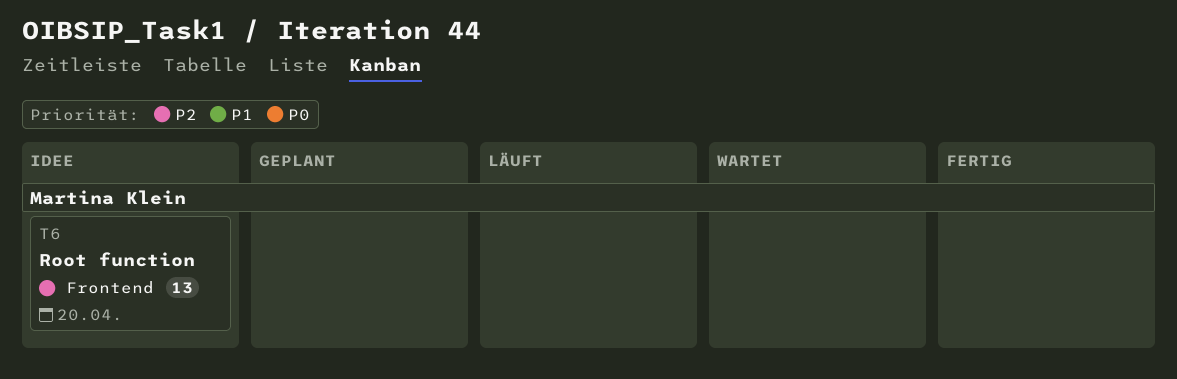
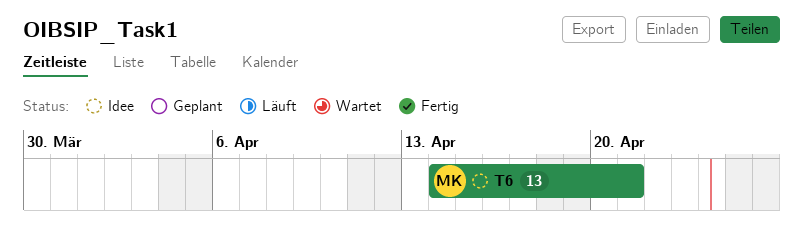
T6, due: Apr 20 -> Apr 21

